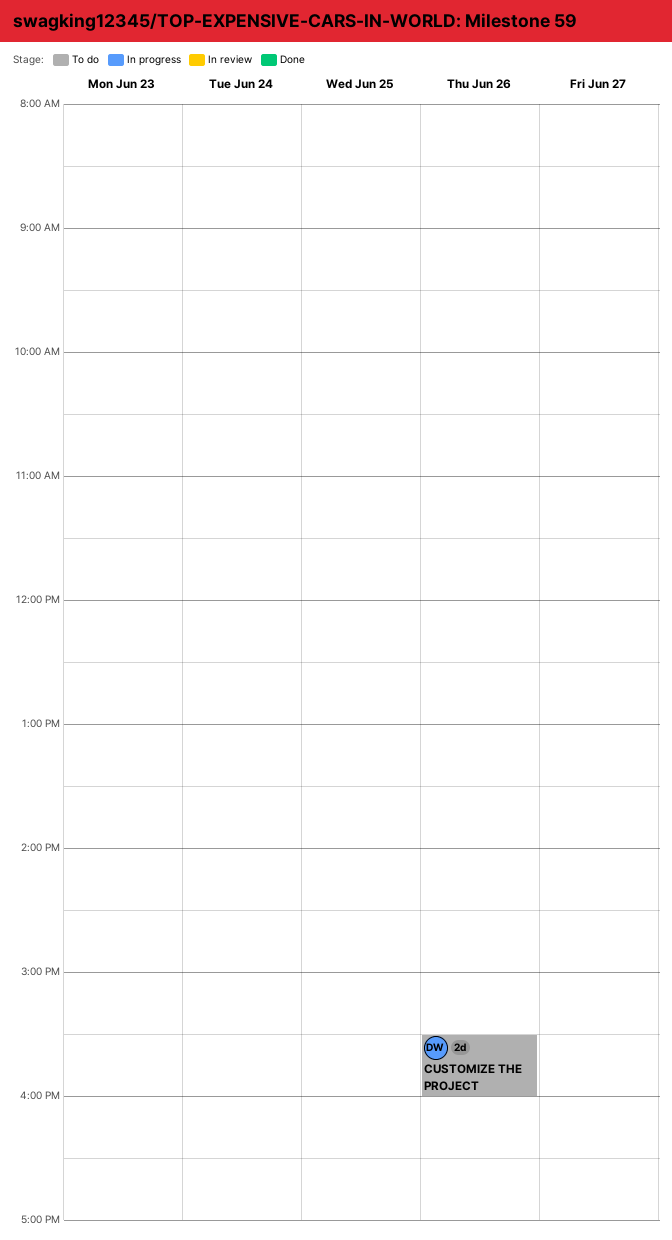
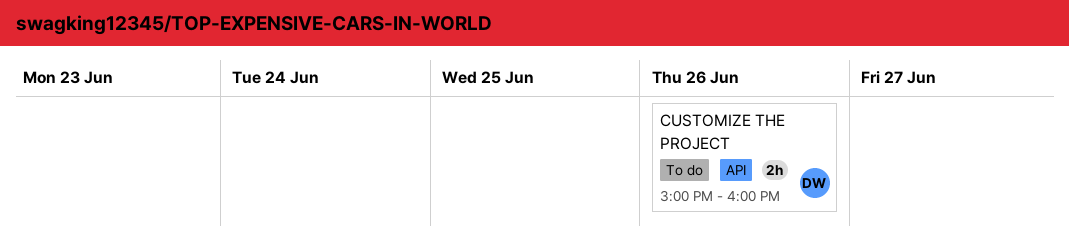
CUSTOMIZE THE PROJECT, estimate: 2d -> 2h
CUSTOMIZE THE PROJECT, begins: 15:30 -> 15:00

